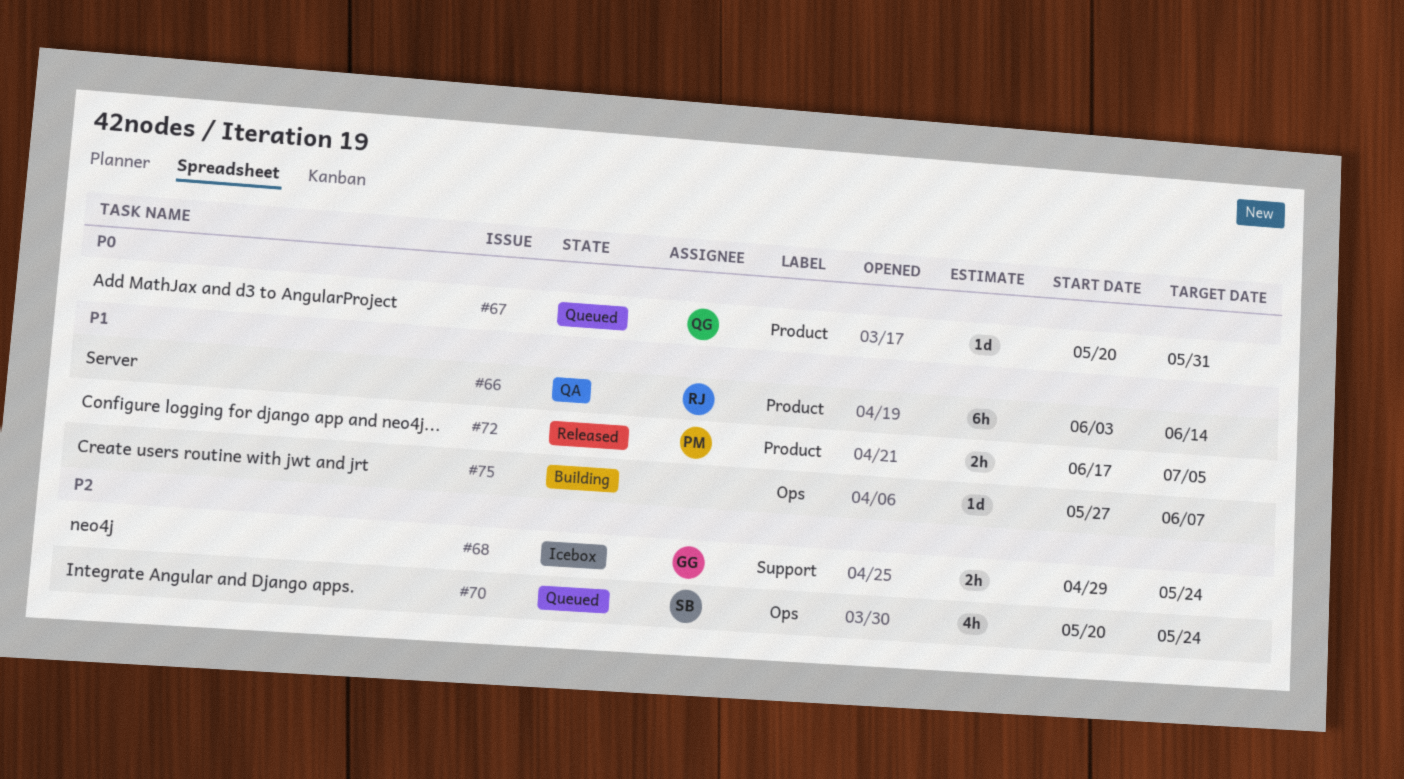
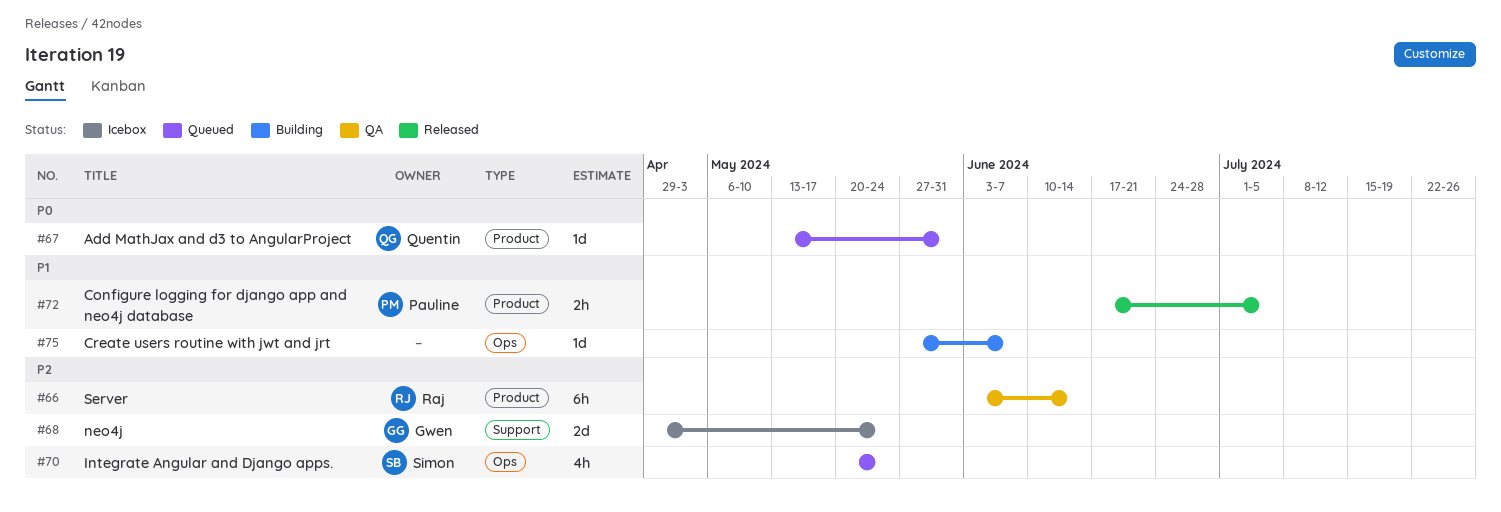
#66, priority: P1 -> P2
#67, start: May 20 -> May 13
#68, estimate: 2h -> 2d

